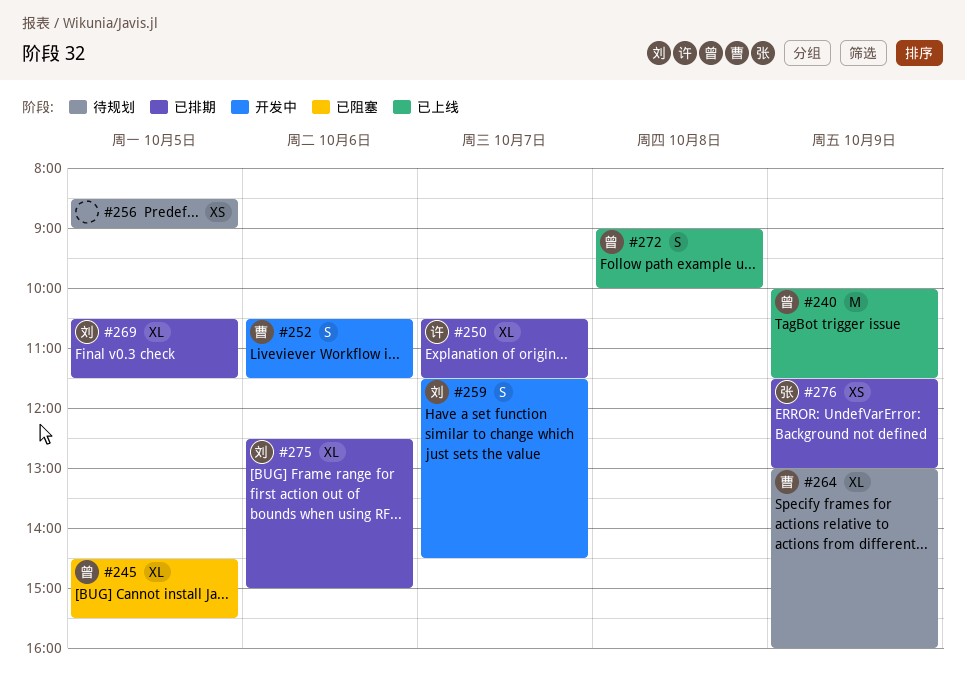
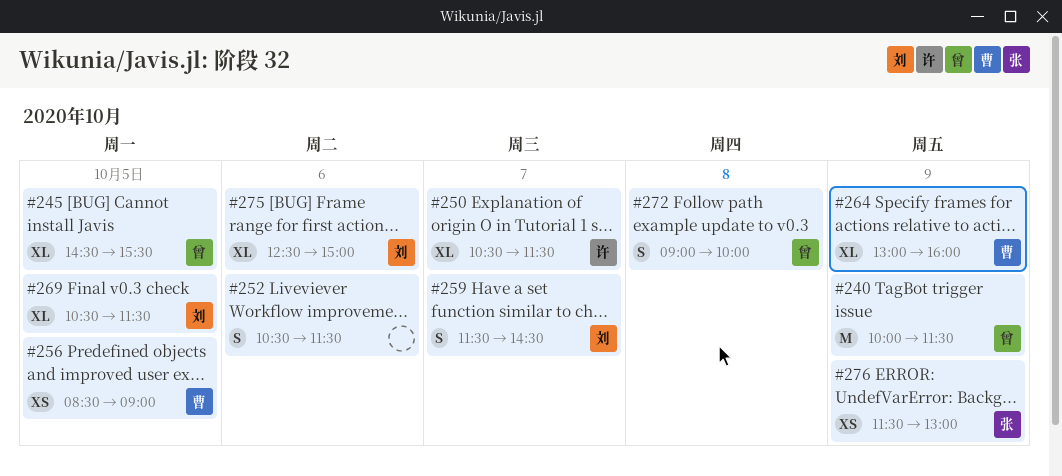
#252, owner: 曹 -> none
#256, owner: none -> 曹

